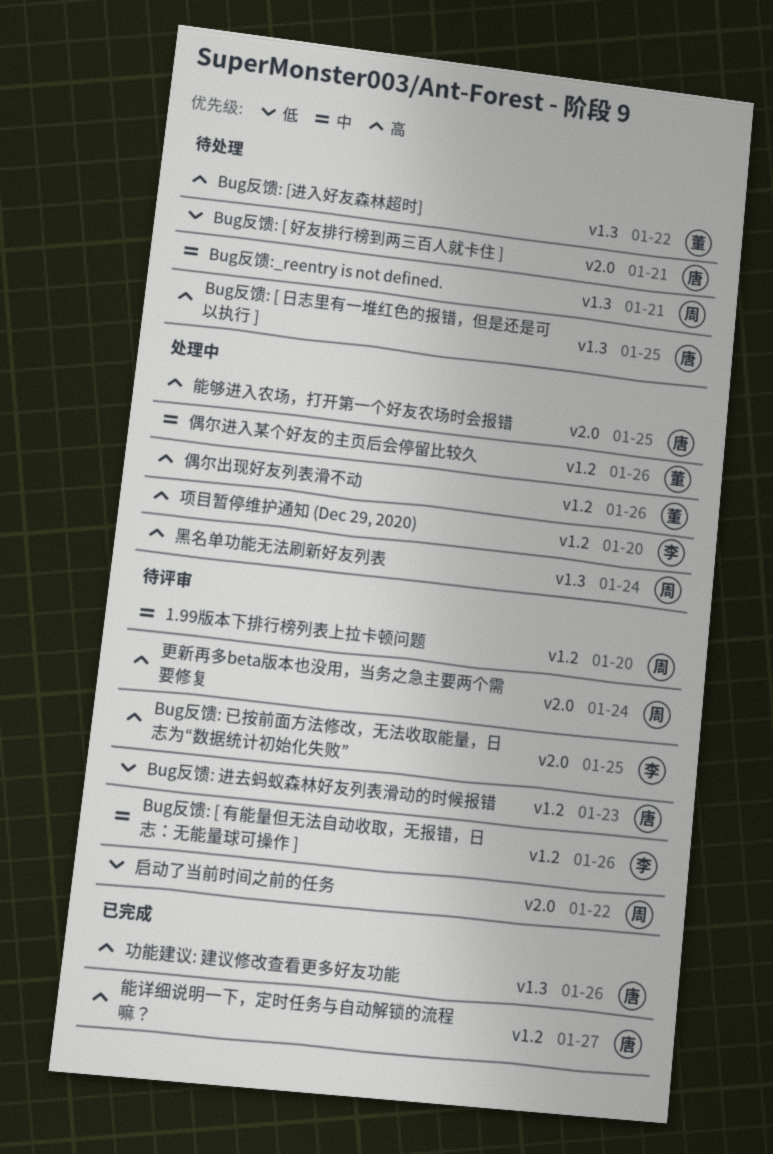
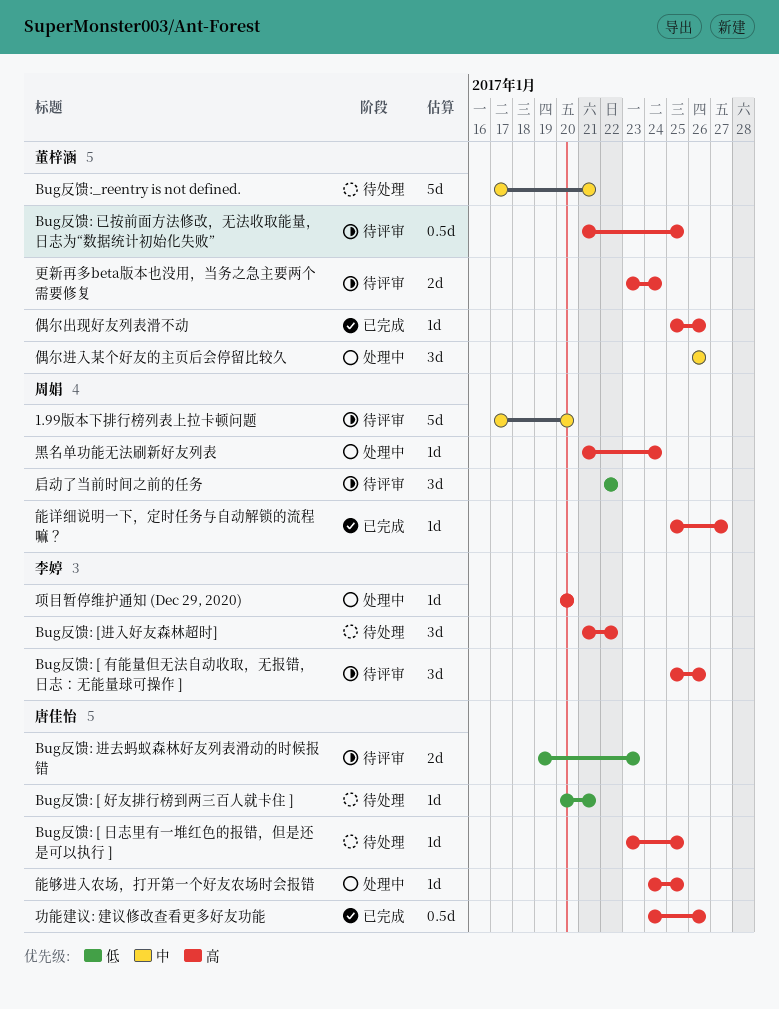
Bug反馈: [ 有能量但无法自动收取，无报错，日志：无能量球可操作 ], priority: 中 -> 高
Bug反馈: [进入好友森林超时], owner: 董梓涵 -> 李婷
Bug反馈: 已按前面方法修改，无法收取能量，日志为“数据统计初始化失败”, owner: 李婷 -> 董梓涵
Bug反馈:_reentry is not defined., owner: 周娟 -> 董梓涵
偶尔出现好友列表滑不动, status: 处理中 -> 已完成
更新再多beta版本也没用，当务之急主要两个需要修复, owner: 周娟 -> 董梓涵
能详细说明一下，定时任务与自动解锁的流程嘛？, owner: 唐佳怡 -> 周娟

